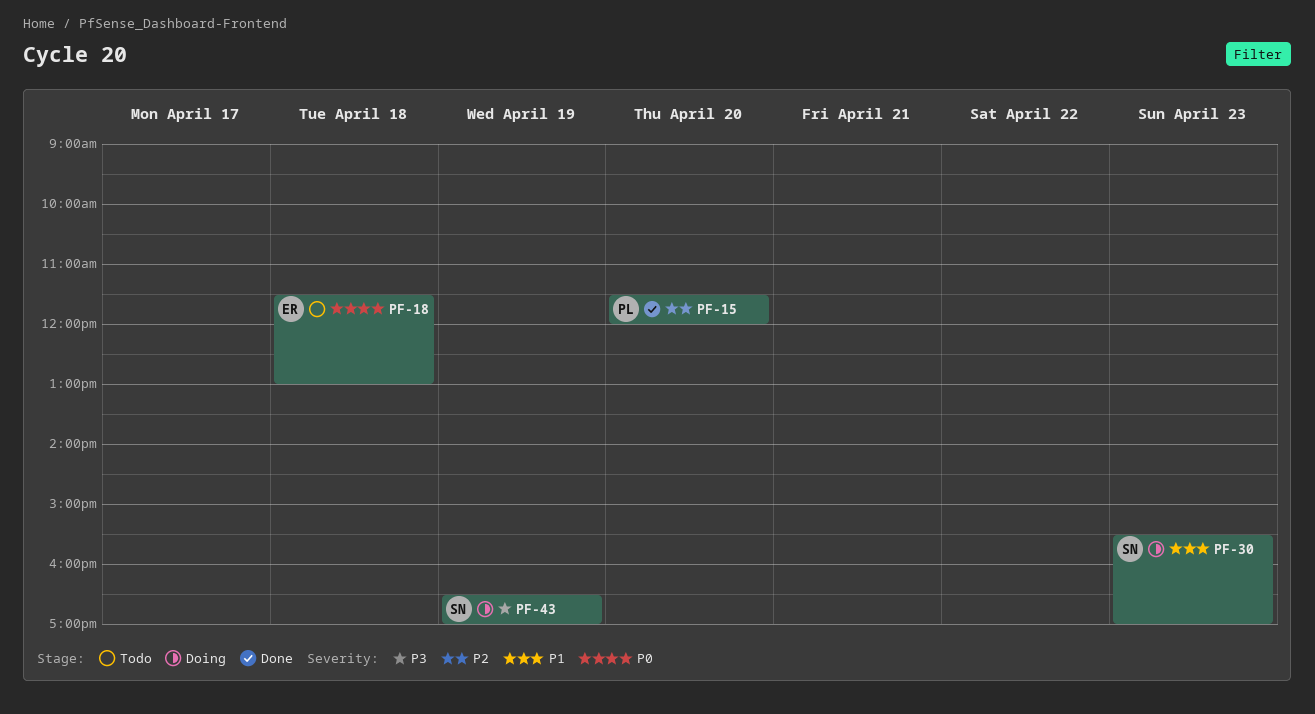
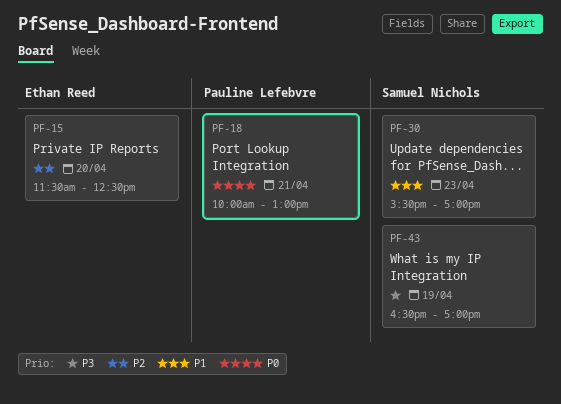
PF-15, owner: Pauline Lefebvre -> Ethan Reed
PF-15, ends: 12:00 -> 12:30
PF-18, owner: Ethan Reed -> Pauline Lefebvre
PF-18, day: Apr 18 -> Apr 21
PF-18, begins: 11:30 -> 10:00

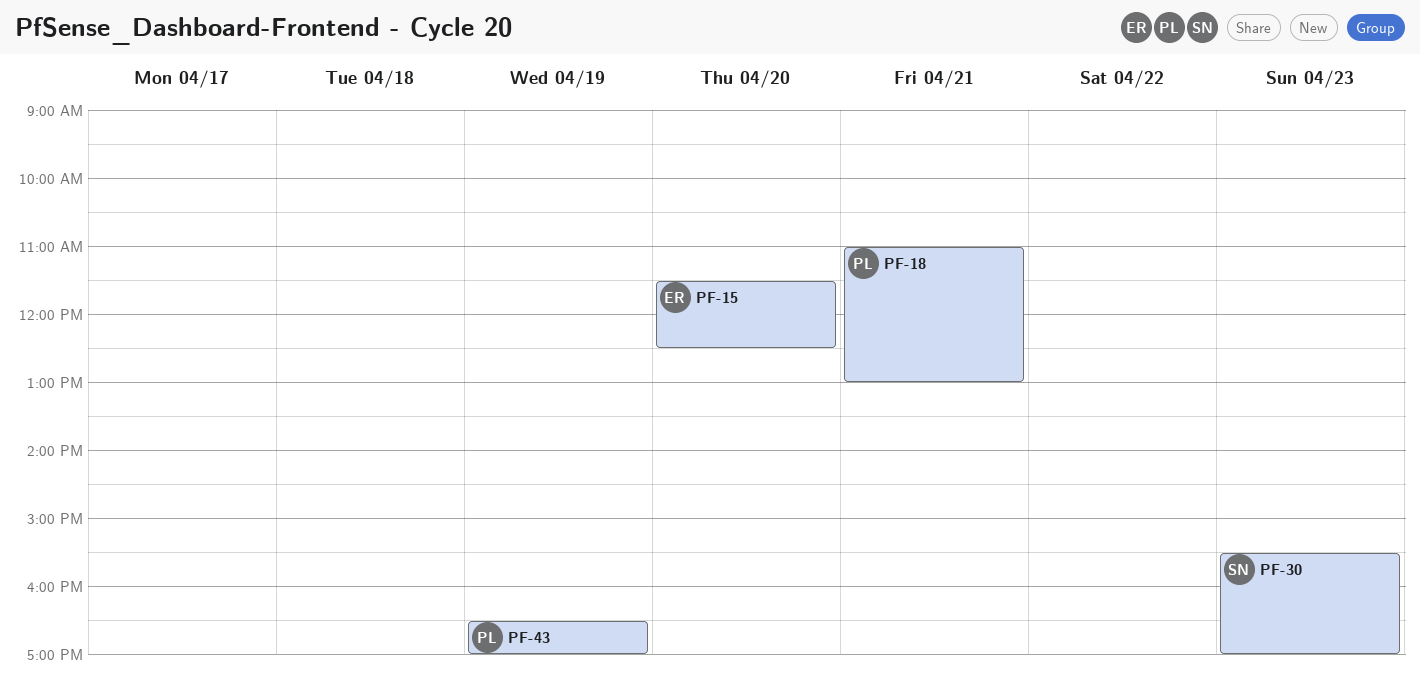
PF-18, begins: 10:00 -> 11:00
PF-43, owner: Samuel Nichols -> Pauline Lefebvre

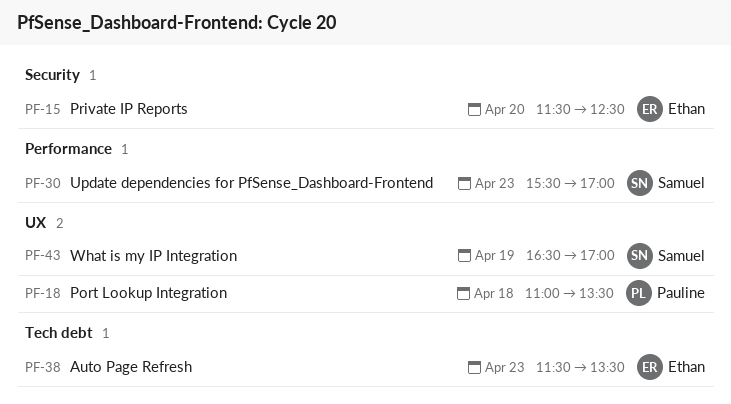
PF-18, day: Apr 21 -> Apr 18
PF-18, ends: 13:00 -> 13:30
PF-38: none -> present
PF-43, owner: Pauline -> Samuel

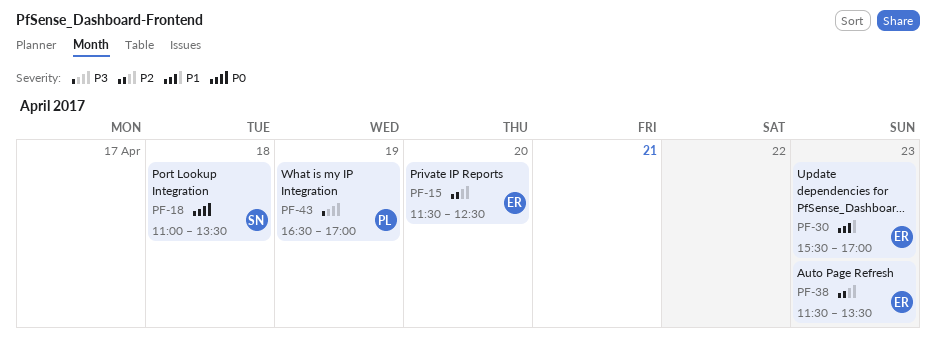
PF-18, owner: Pauline -> Samuel
PF-30, owner: Samuel -> Ethan
PF-43, owner: Samuel -> Pauline

